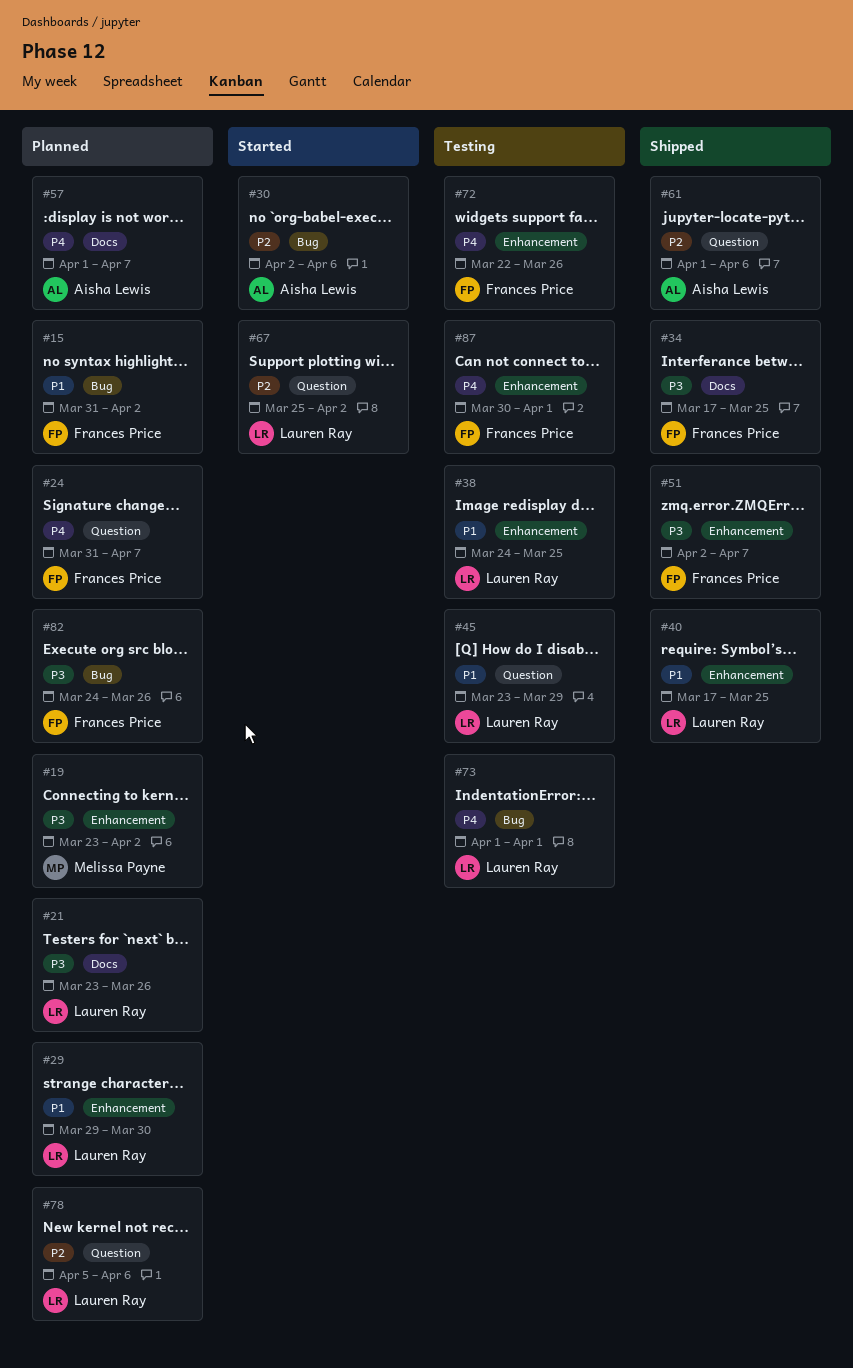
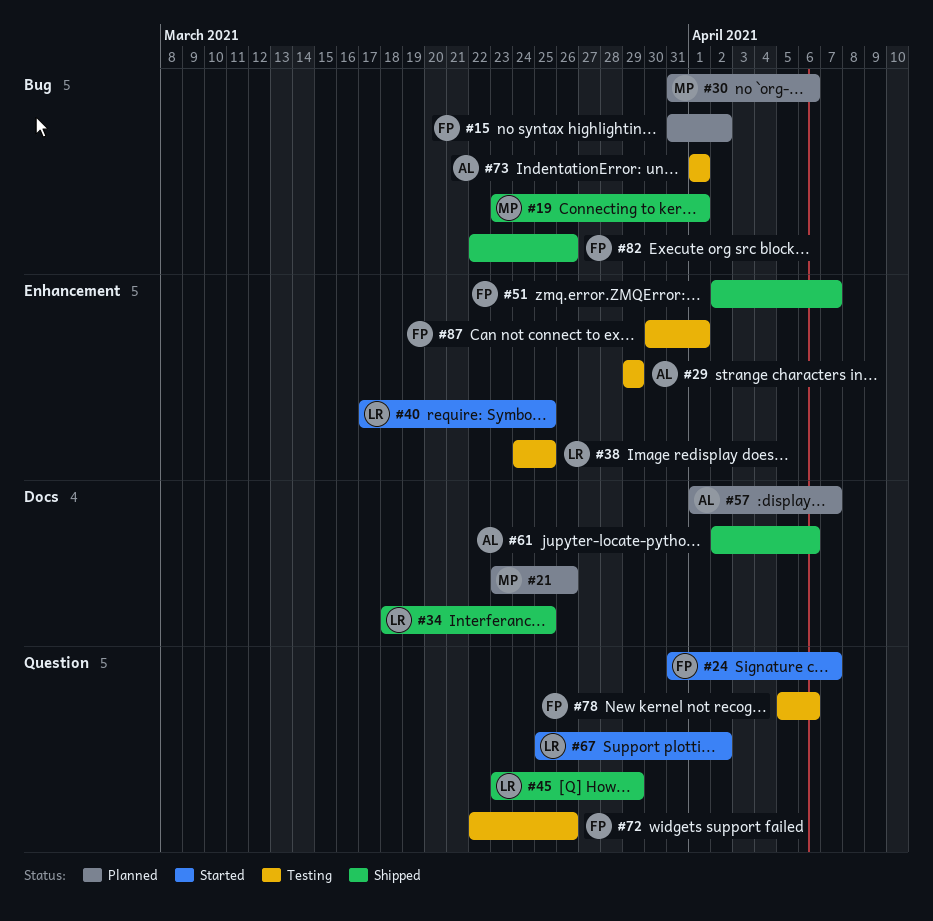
#19, status: Planned -> Shipped
#19, label: Enhancement -> Bug
#19, due: Apr 2 -> Apr 1
#21, owner: Lauren Ray -> Melissa Payne
#24, status: Planned -> Started
#29, status: Planned -> Testing
#29, owner: Lauren Ray -> Aisha Lewis
#29, due: Mar 30 -> Mar 29
#30, status: Started -> Planned
#30, owner: Aisha Lewis -> Melissa Payne
#30, start: Apr 2 -> Mar 31
#34, owner: Frances Price -> Lauren Ray
#34, start: Mar 17 -> Mar 18
#40, status: Shipped -> Started
#45, status: Testing -> Shipped
#61, label: Question -> Docs
#61, start: Apr 1 -> Apr 2
#72, label: Enhancement -> Question
#73, owner: Lauren Ray -> Aisha Lewis
#78, status: Planned -> Testing
#78, owner: Lauren Ray -> Frances Price
#82, status: Planned -> Shipped
#82, start: Mar 24 -> Mar 22

